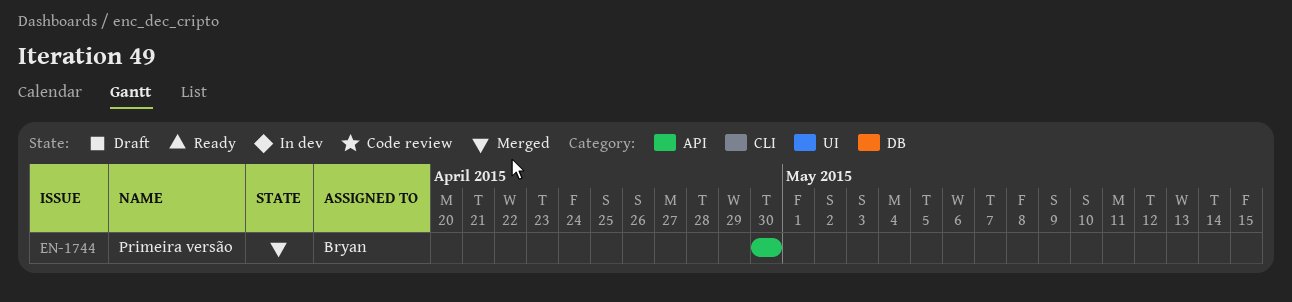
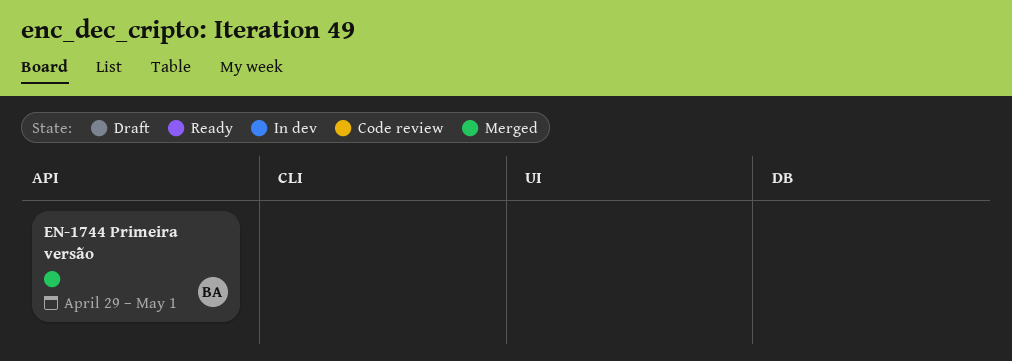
EN-1744, start: Apr 30 -> Apr 29
EN-1744, due: Apr 30 -> May 1

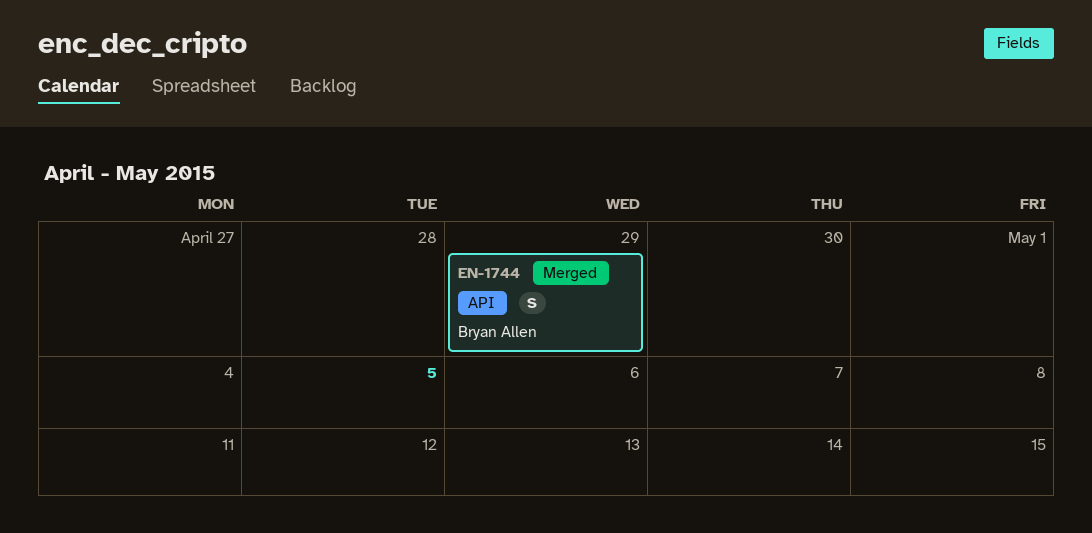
EN-1744, due: May 1 -> Apr 29

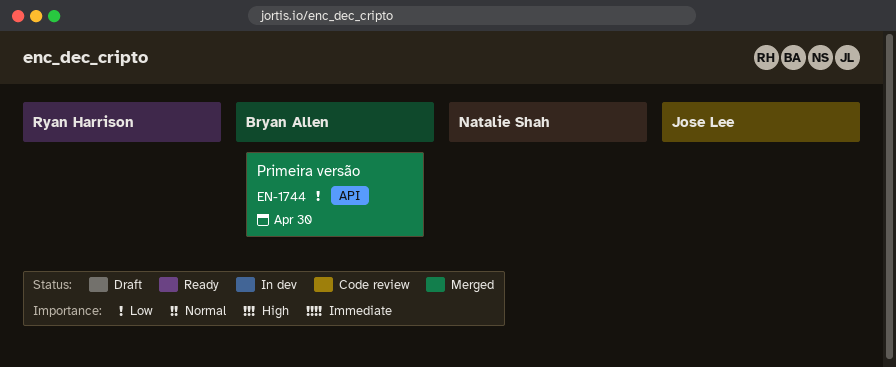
EN-1744, due: Apr 29 -> Apr 30

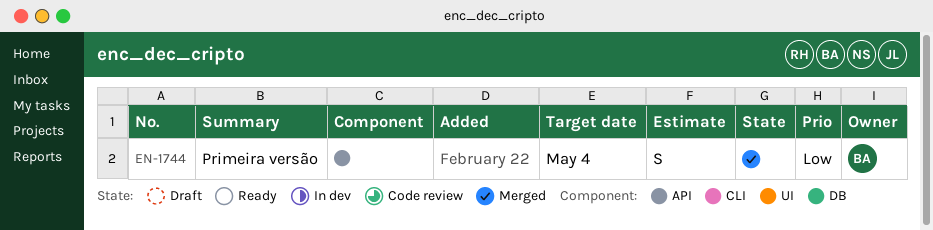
EN-1744, due: Apr 30 -> May 4

